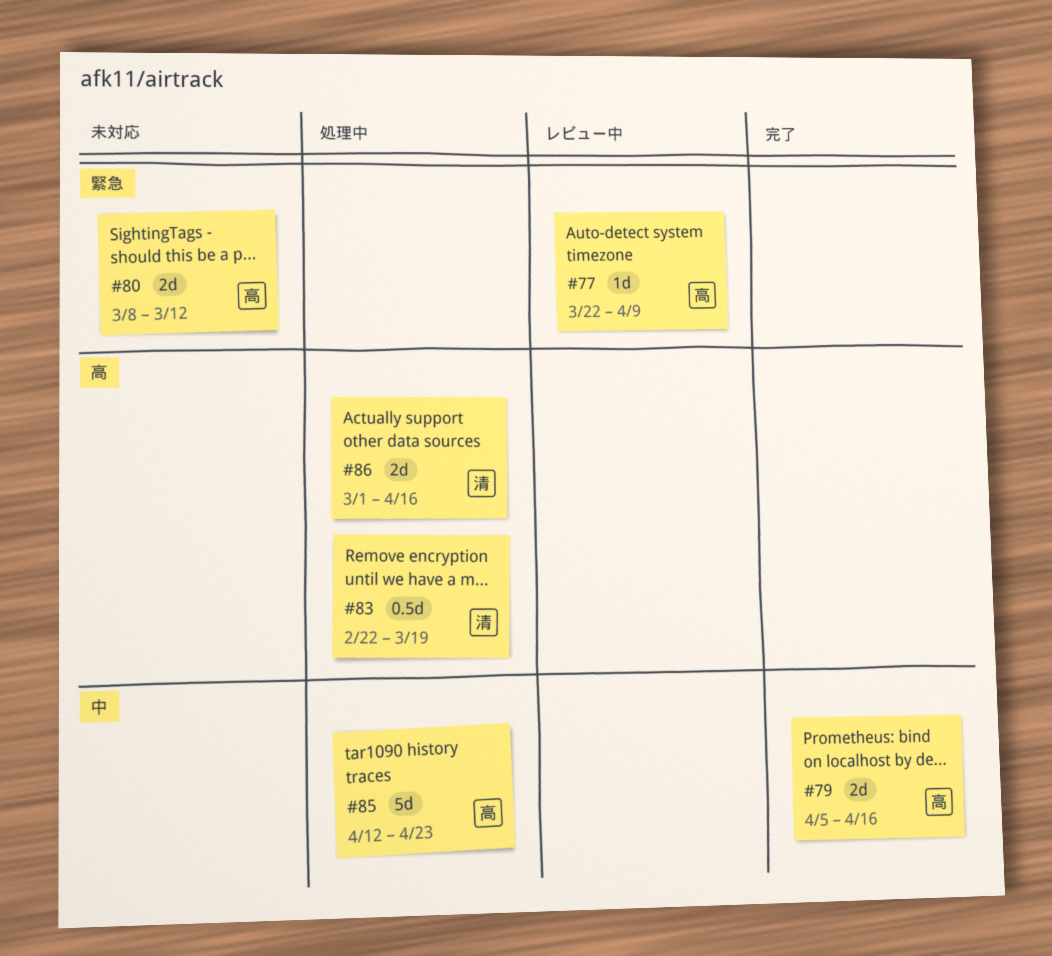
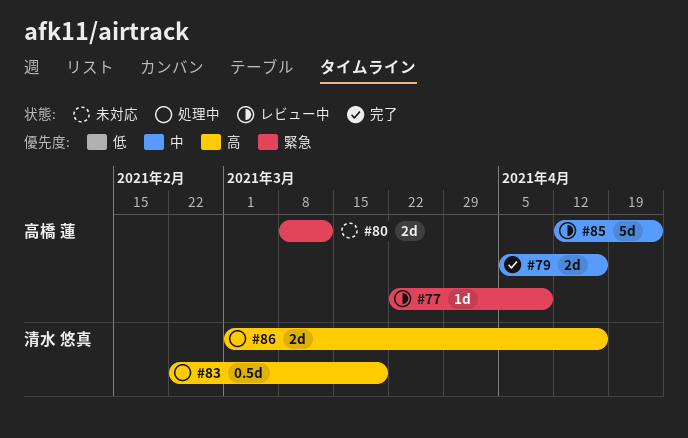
#85, status: 処理中 -> レビュー中

